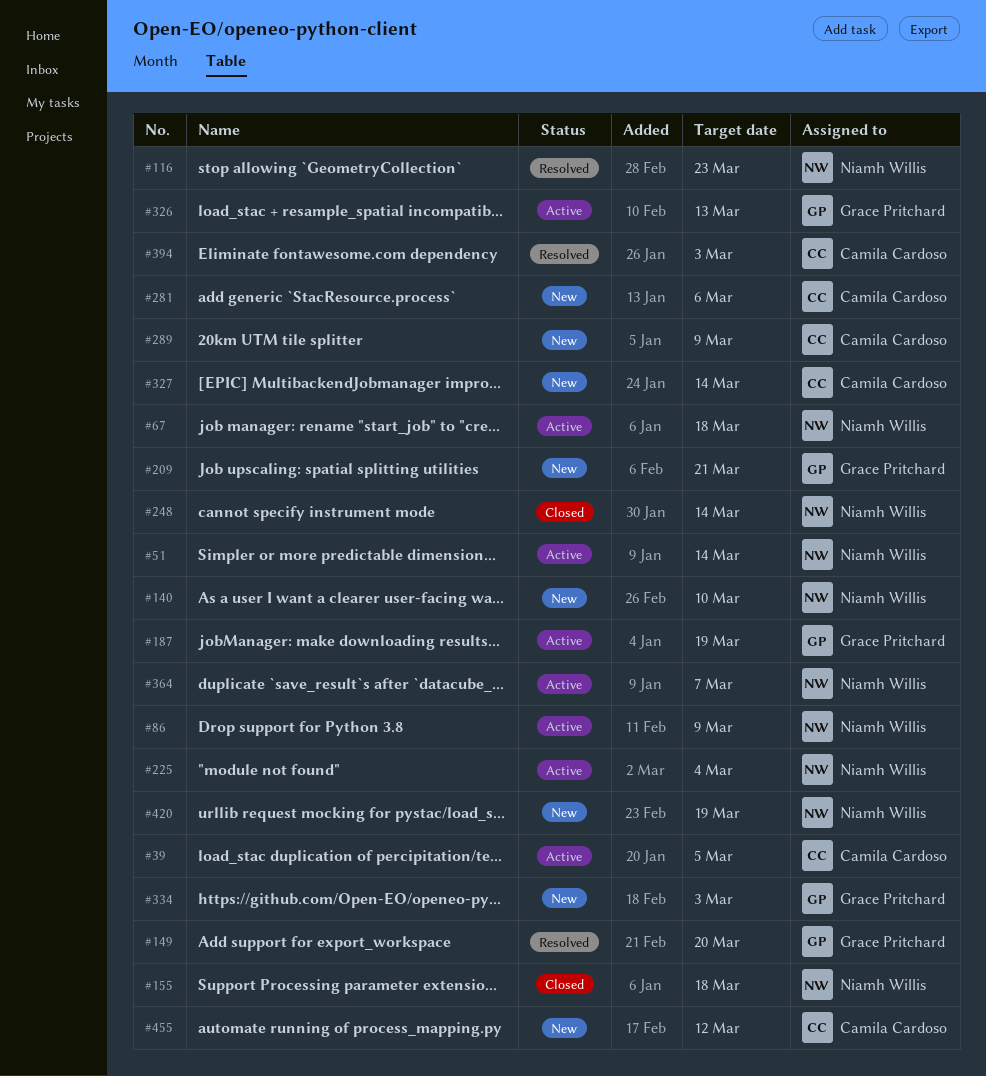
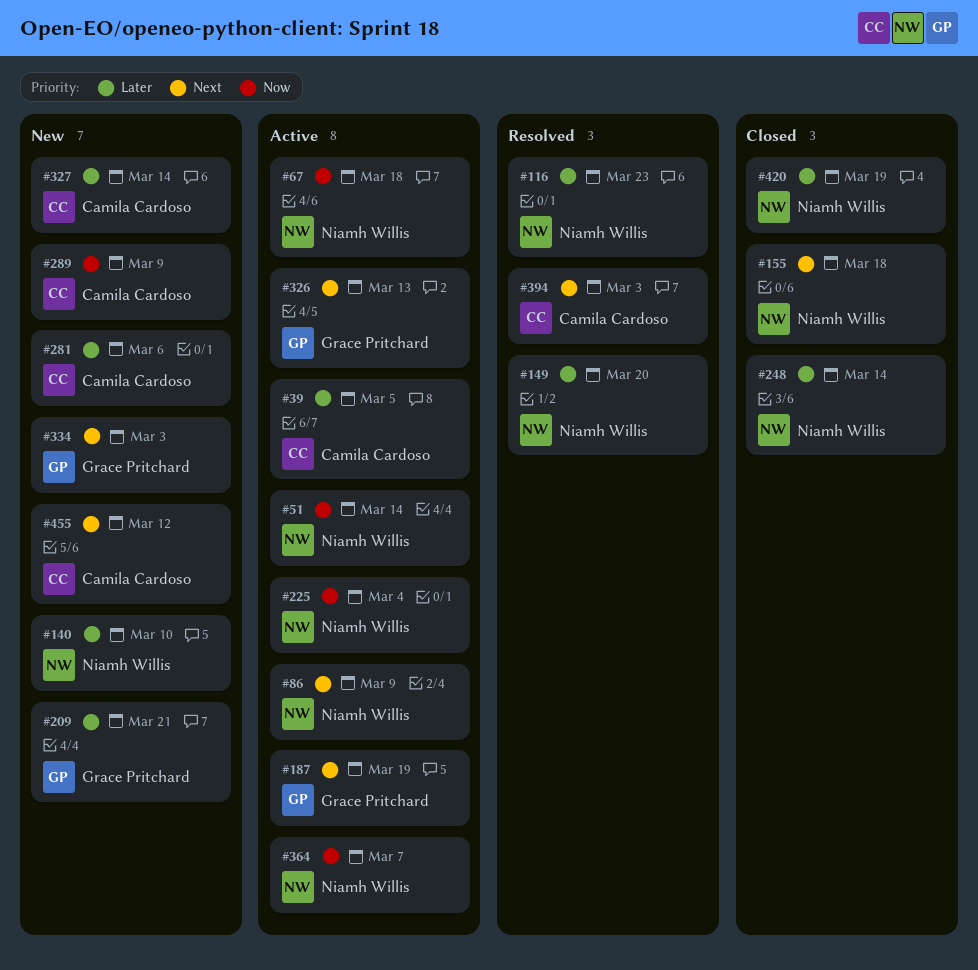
#149, owner: Grace Pritchard -> Niamh Willis
#420, status: New -> Closed

